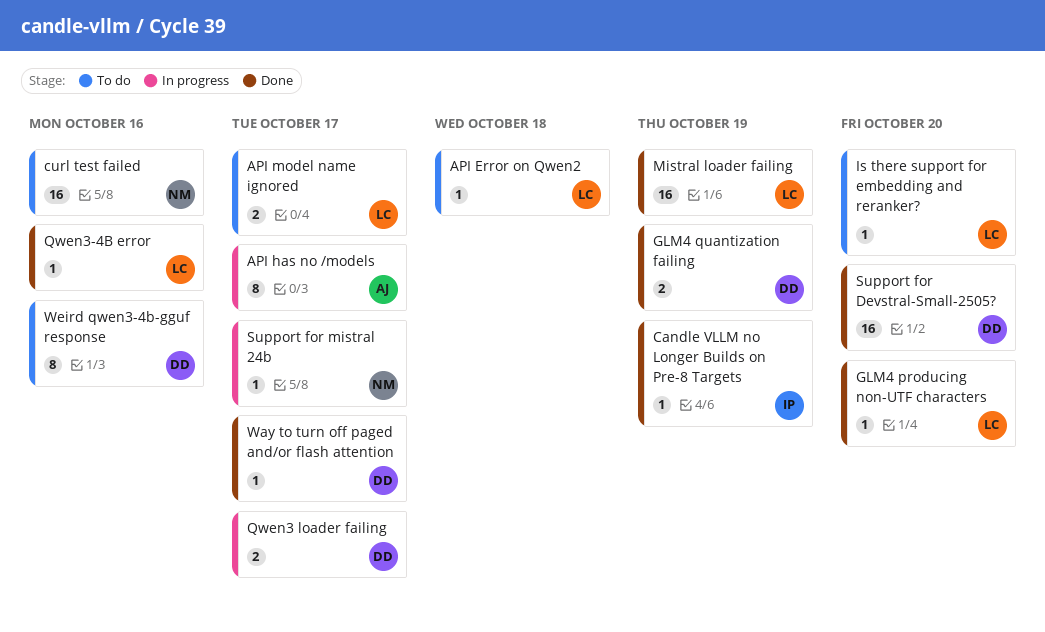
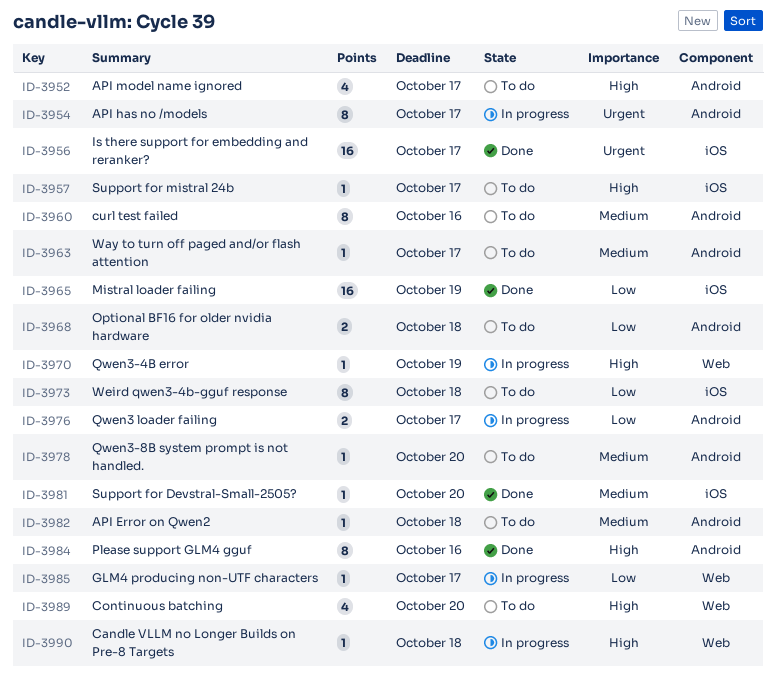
API model name ignored, estimate: 2 -> 4
Candle VLLM no Longer Builds on Pre-8 Targets, status: Done -> In progress
Candle VLLM no Longer Builds on Pre-8 Targets, due: Oct 19 -> Oct 18
Continuous batching: none -> present
curl test failed, estimate: 16 -> 8
GLM4 producing non-UTF characters, status: Done -> In progress
GLM4 producing non-UTF characters, due: Oct 20 -> Oct 17
GLM4 quantization failing: present -> none
Is there support for embedding and reranker?, status: To do -> Done
Is there support for embedding and reranker?, estimate: 1 -> 16
Is there support for embedding and reranker?, due: Oct 20 -> Oct 17
Optional BF16 for older nvidia hardware: none -> present
Please support GLM4 gguf: none -> present
Qwen3-4B error, status: Done -> In progress
Qwen3-4B error, due: Oct 16 -> Oct 19
Qwen3-8B system prompt is not handled.: none -> present
Support for Devstral-Small-2505?, estimate: 16 -> 1
Support for mistral 24b, status: In progress -> To do
Way to turn off paged and/or flash attention, status: Done -> To do
Weird qwen3-4b-gguf response, due: Oct 16 -> Oct 18

